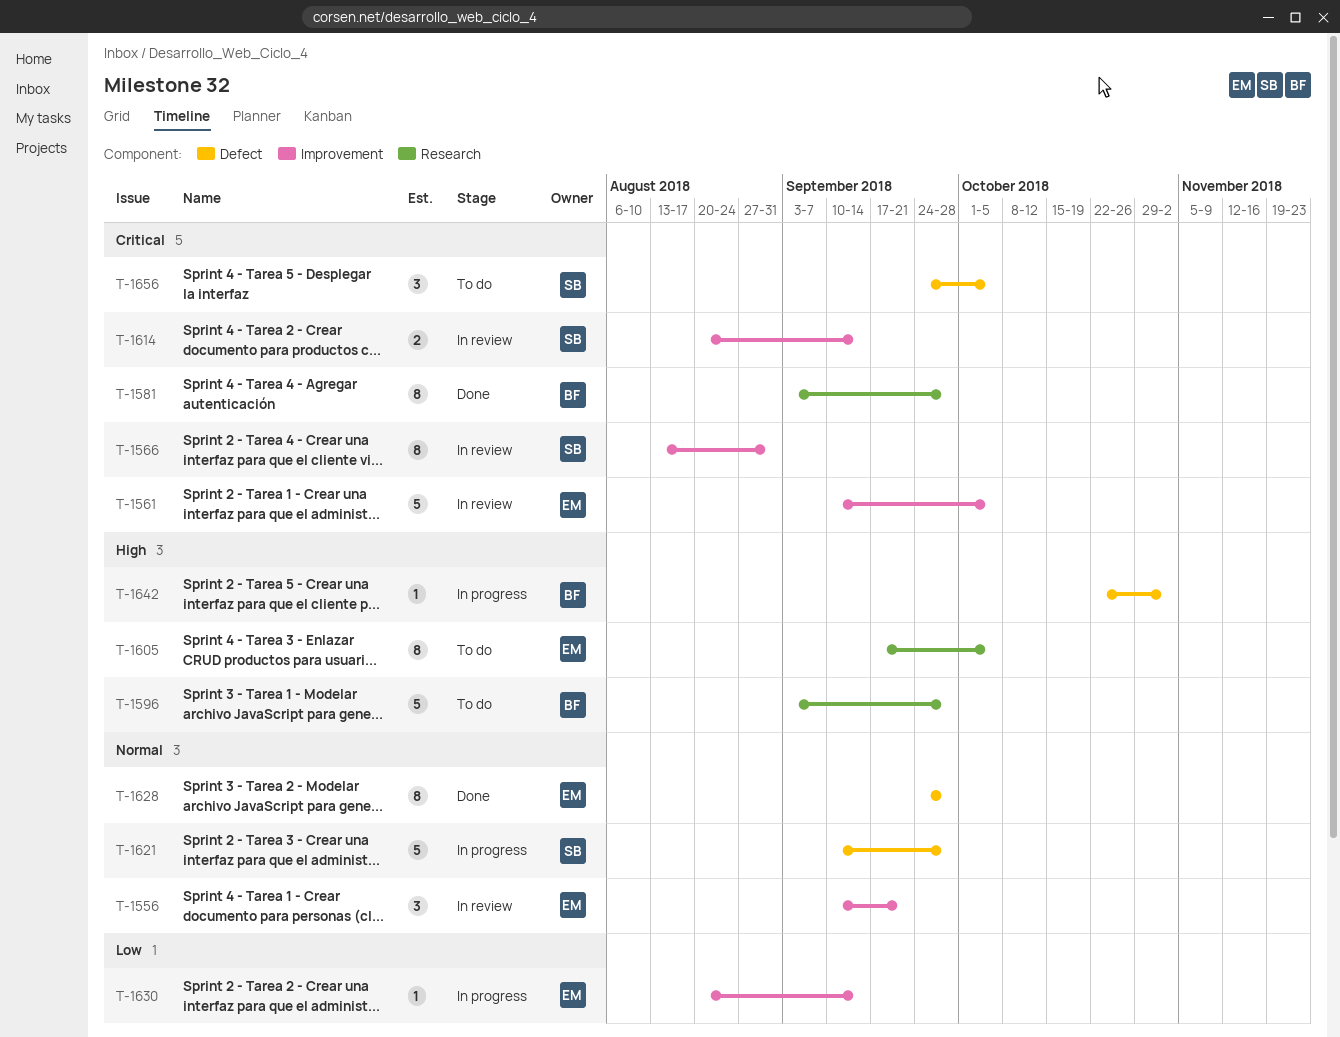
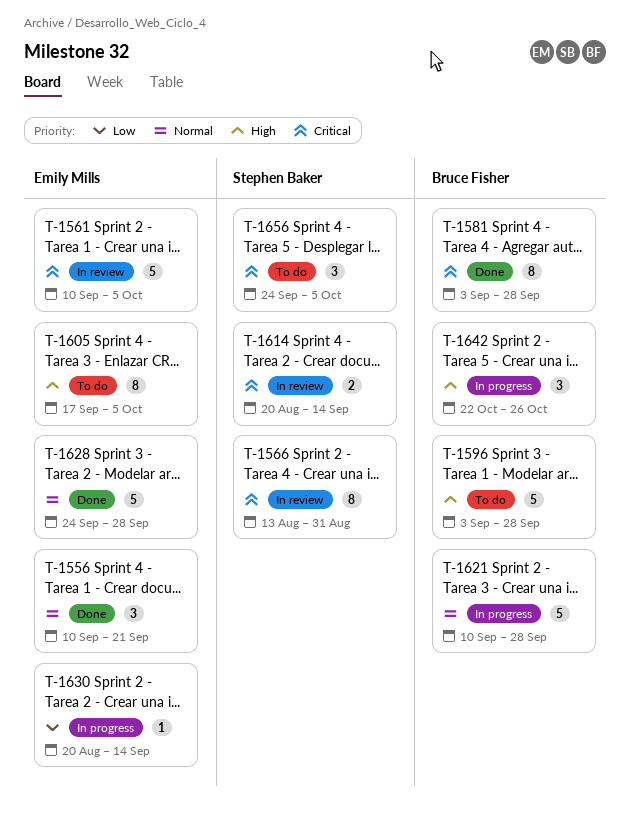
T-1556, status: In review -> Done
T-1621, owner: Stephen Baker -> Bruce Fisher
T-1628, estimate: 8 -> 5
T-1642, estimate: 1 -> 3
T-1642, due: Nov 2 -> Oct 26

